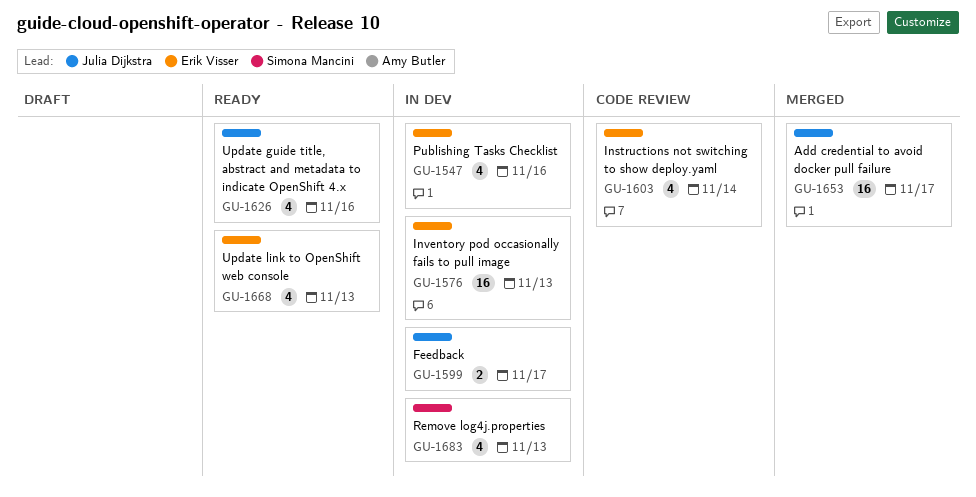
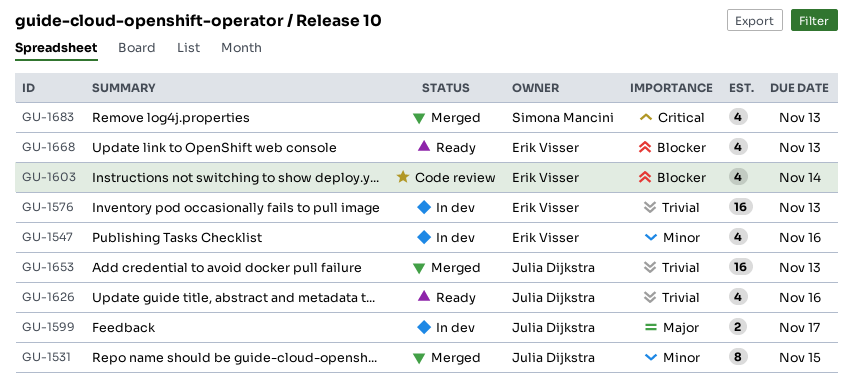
GU-1531: none -> present
GU-1653, due: Nov 17 -> Nov 13
GU-1683, status: In dev -> Merged

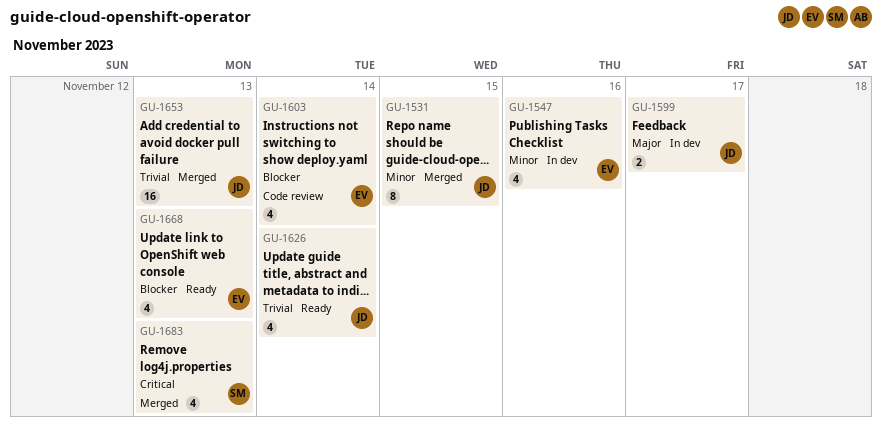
GU-1576: present -> none
GU-1626, due: Nov 16 -> Nov 14

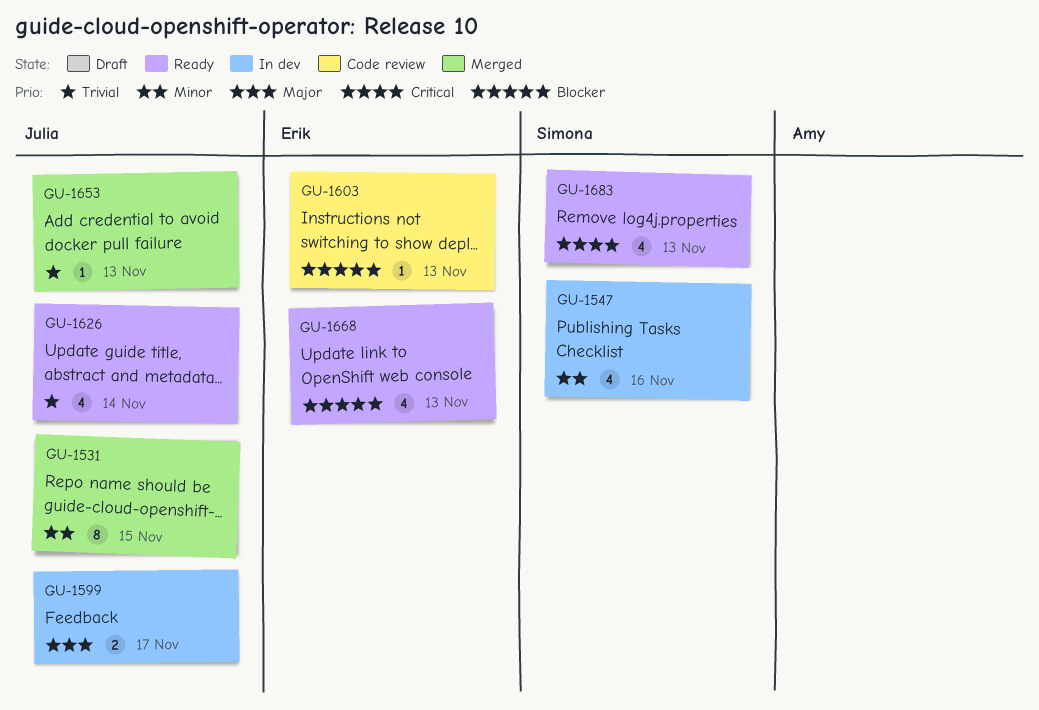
GU-1547, owner: Erik -> Simona
GU-1603, estimate: 4 -> 1
GU-1603, due: Nov 14 -> Nov 13
GU-1653, estimate: 16 -> 1
GU-1683, status: Merged -> Ready

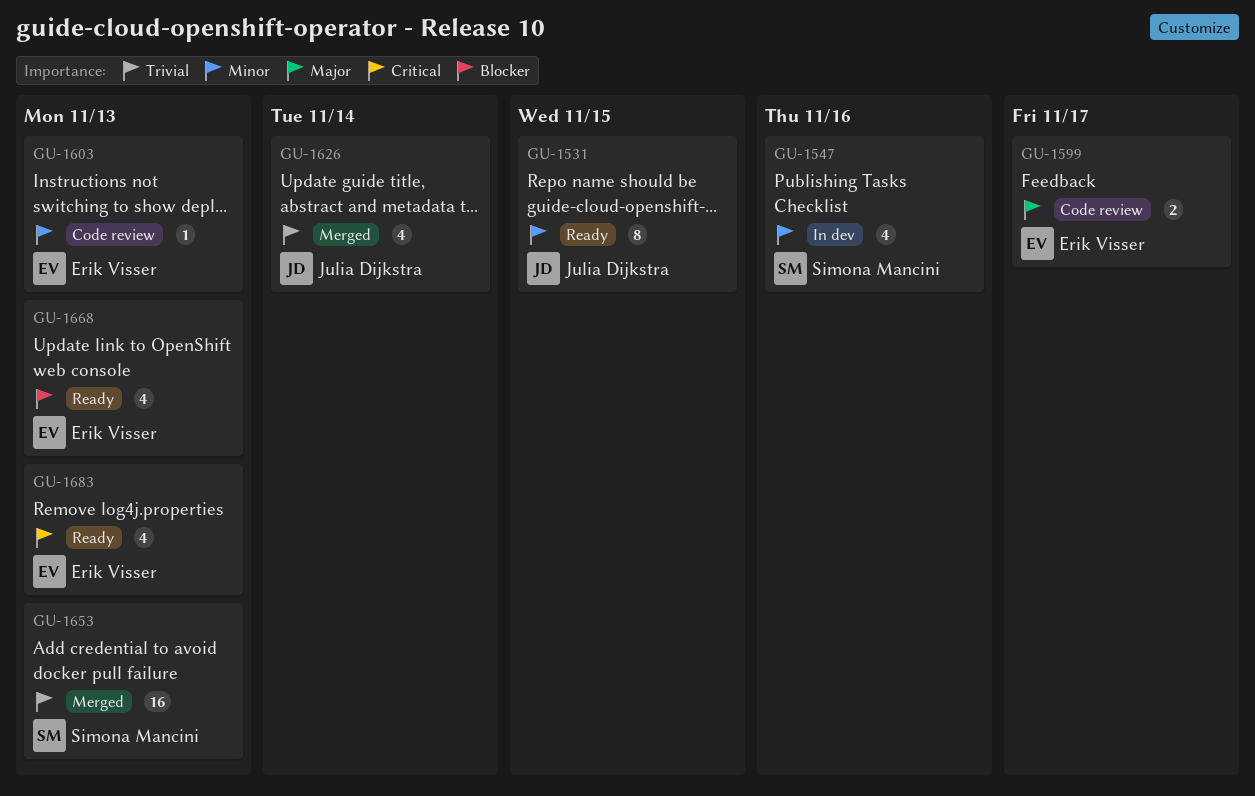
GU-1531, status: Merged -> Ready
GU-1599, status: In dev -> Code review
GU-1599, owner: Julia Dijkstra -> Erik Visser
GU-1603, priority: Blocker -> Minor
GU-1626, status: Ready -> Merged
GU-1653, owner: Julia Dijkstra -> Simona Mancini
GU-1653, estimate: 1 -> 16
GU-1683, owner: Simona Mancini -> Erik Visser

